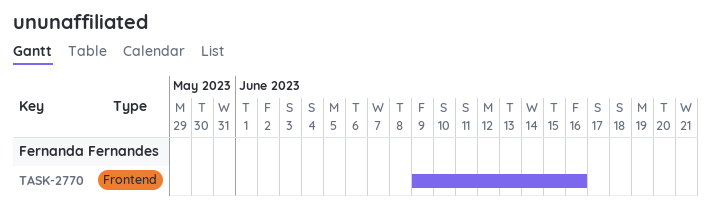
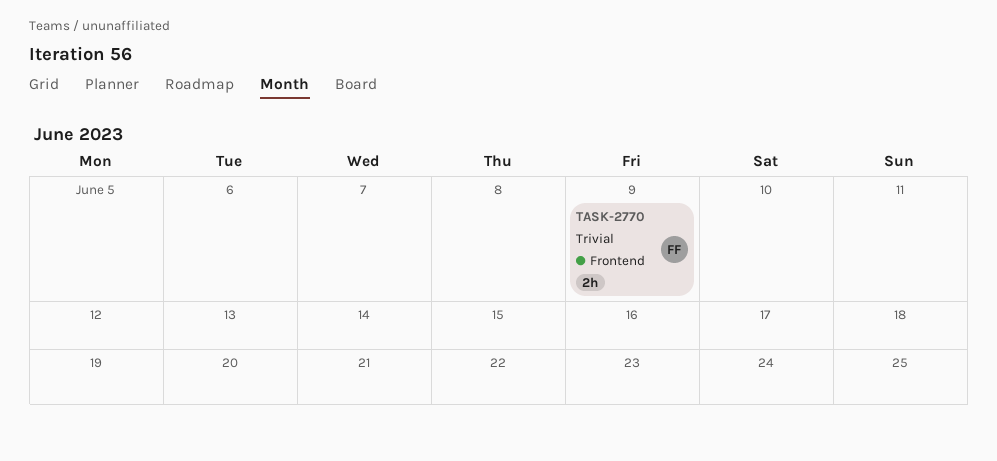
TASK-2770, due: Jun 16 -> Jun 9

